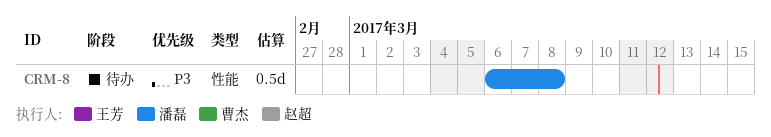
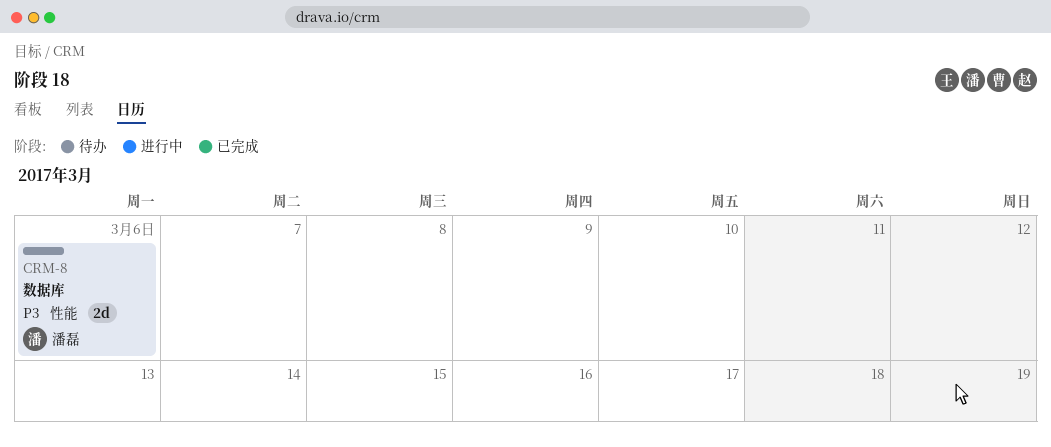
CRM-8, estimate: 0.5d -> 2d
CRM-8, due: Mar 8 -> Mar 6

